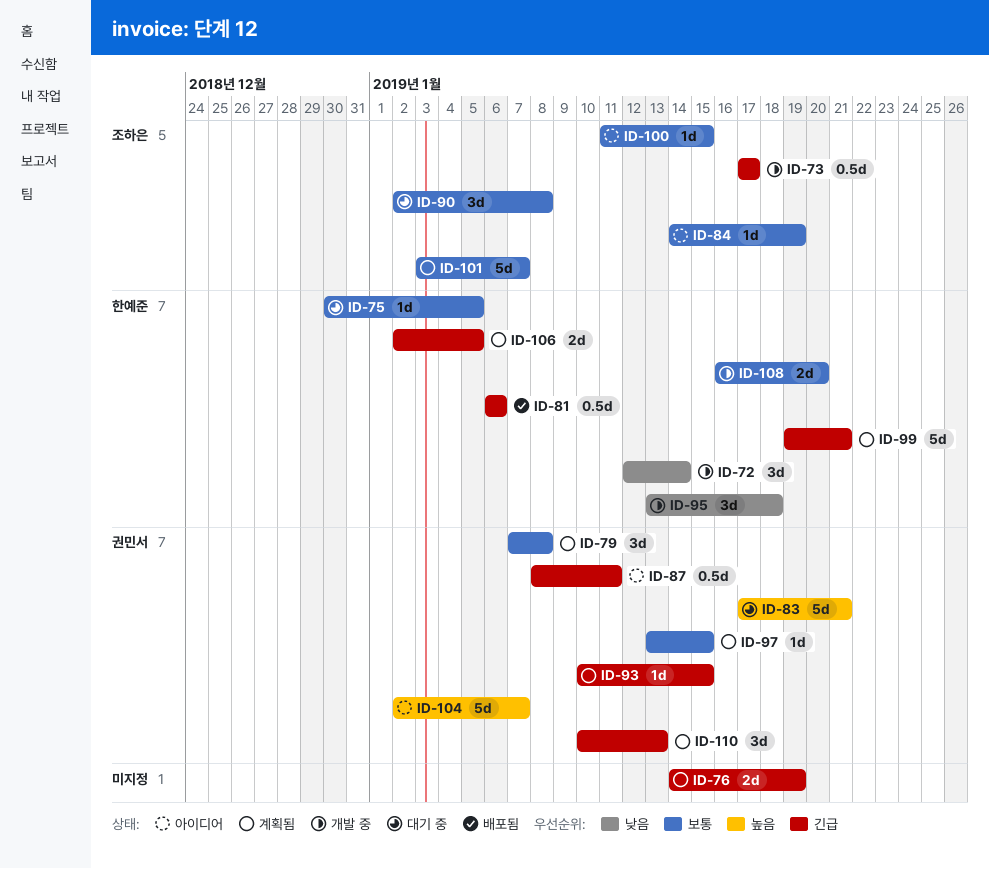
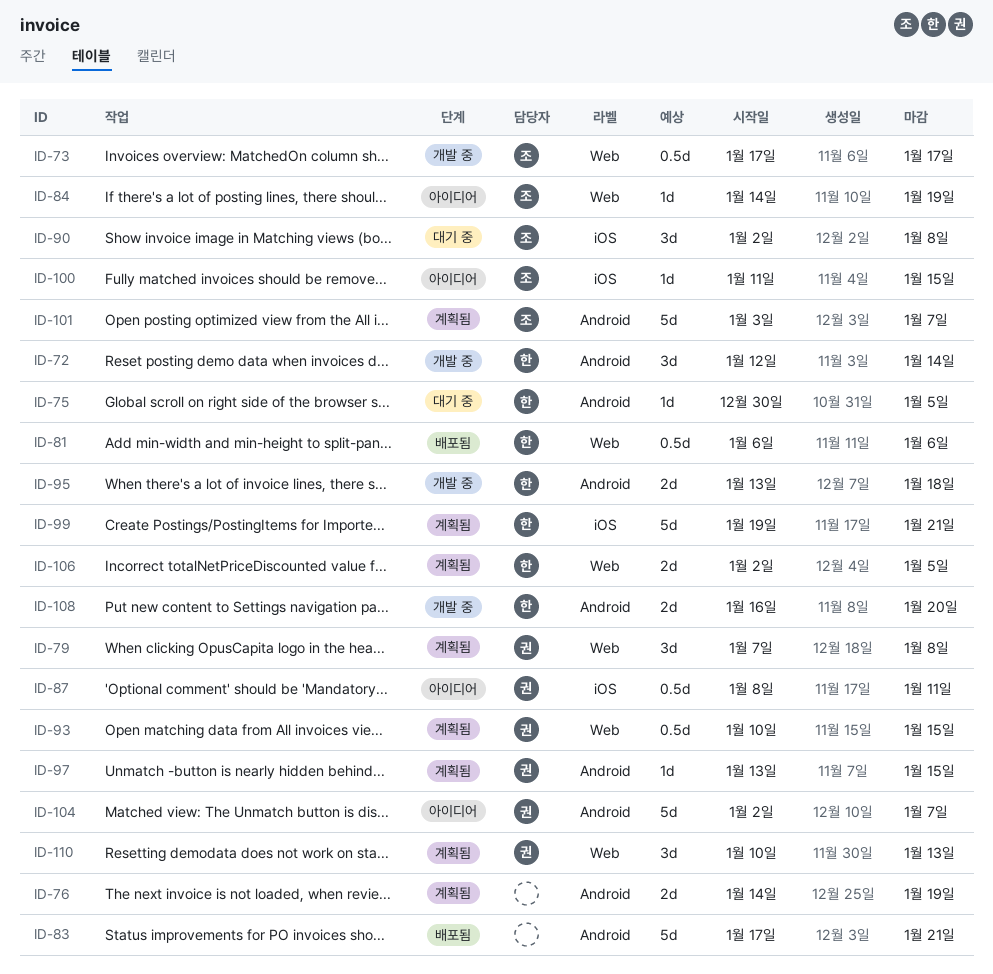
ID-83, status: 대기 중 -> 배포됨
ID-83, owner: 권민서 -> none
ID-93, estimate: 1d -> 0.5d
ID-95, estimate: 3d -> 2d

